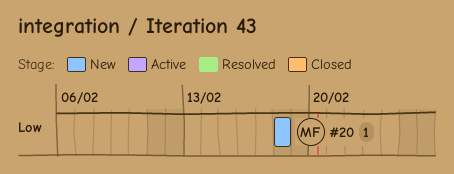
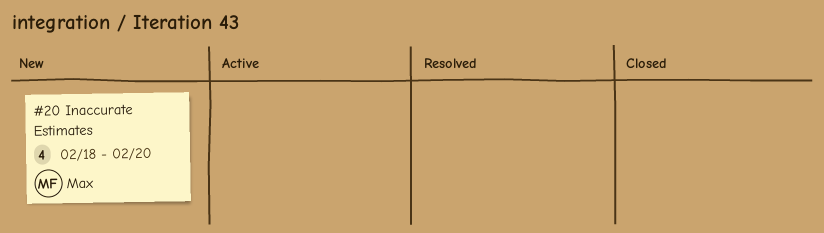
#20, estimate: 1 -> 4
#20, due: Feb 18 -> Feb 20

